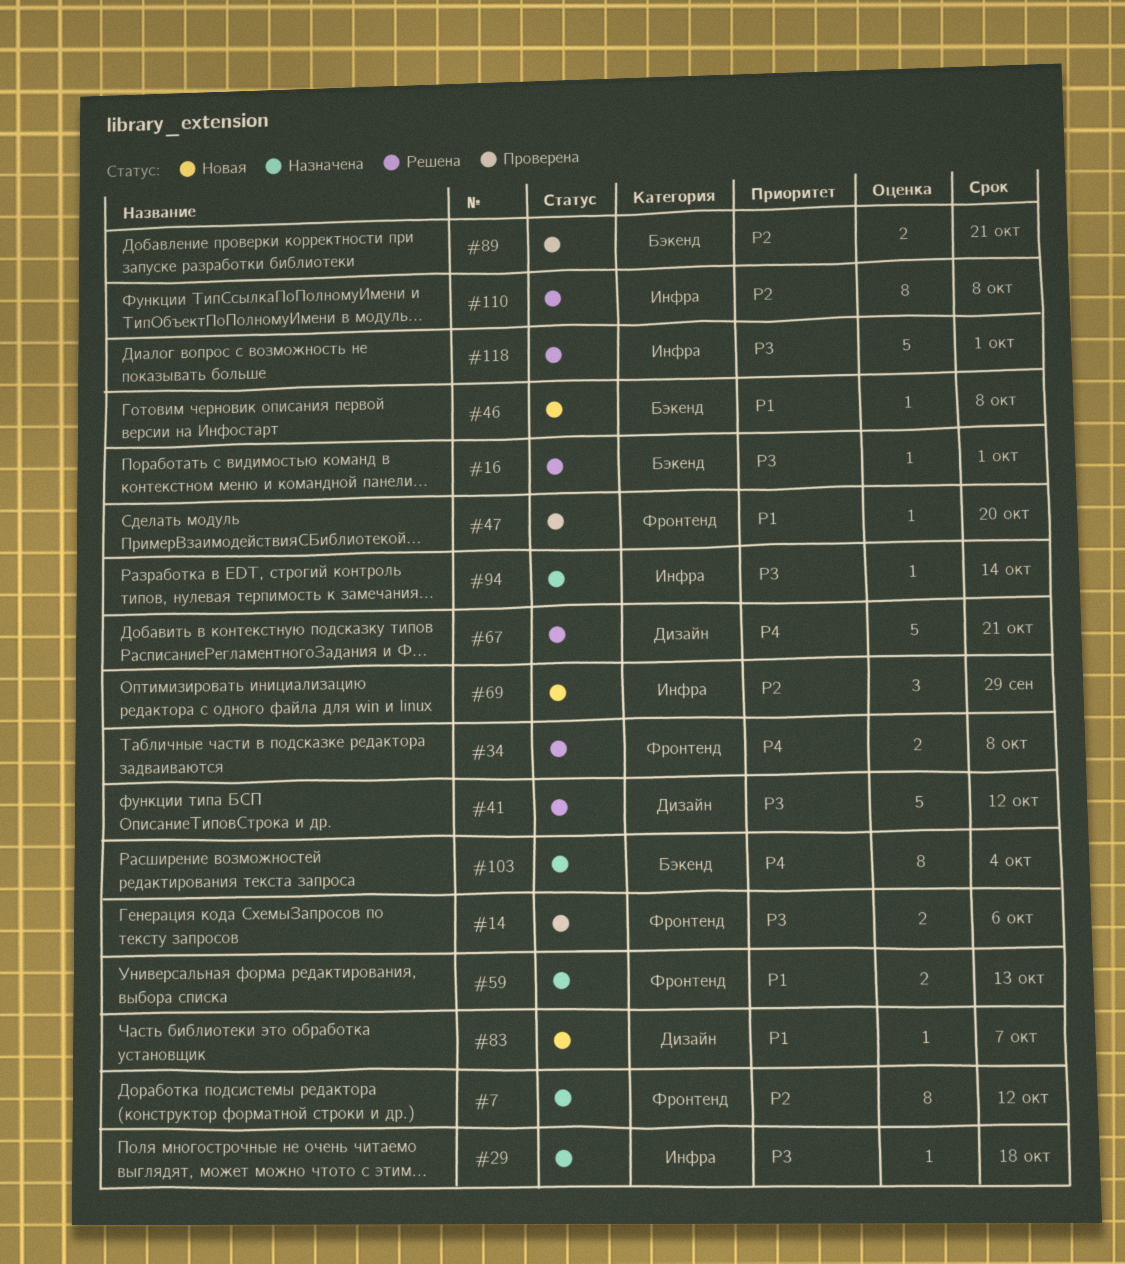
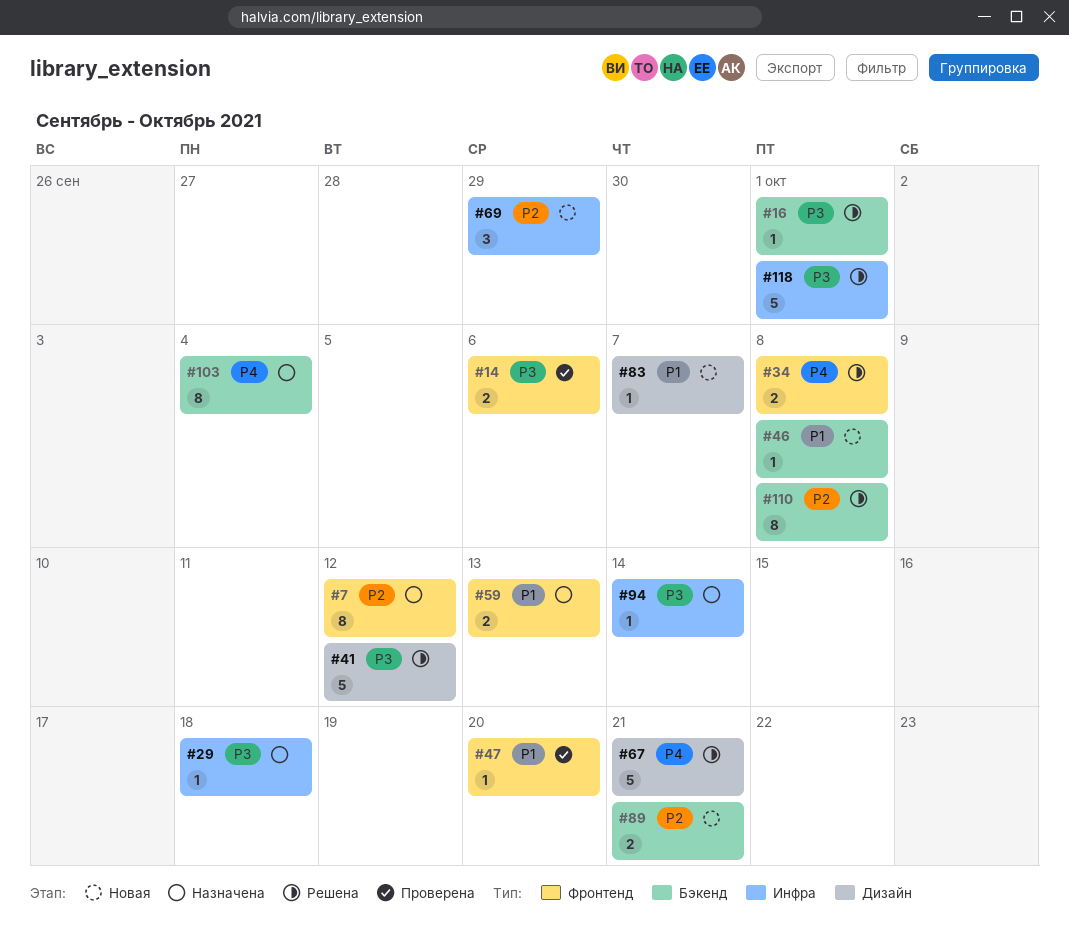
#89, status: Проверена -> Новая
#110, label: Инфра -> Бэкенд

